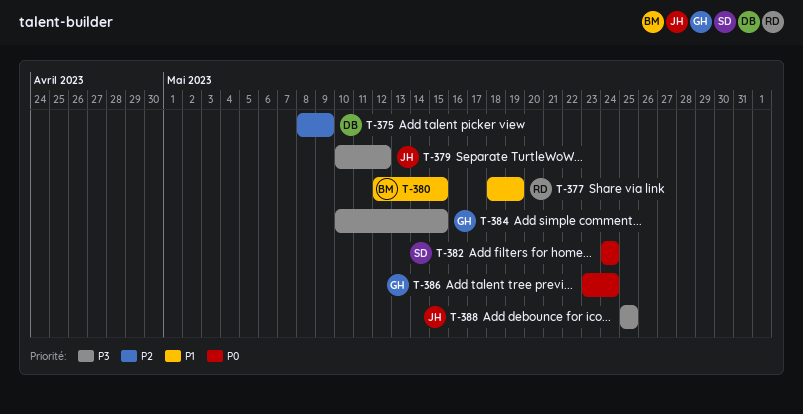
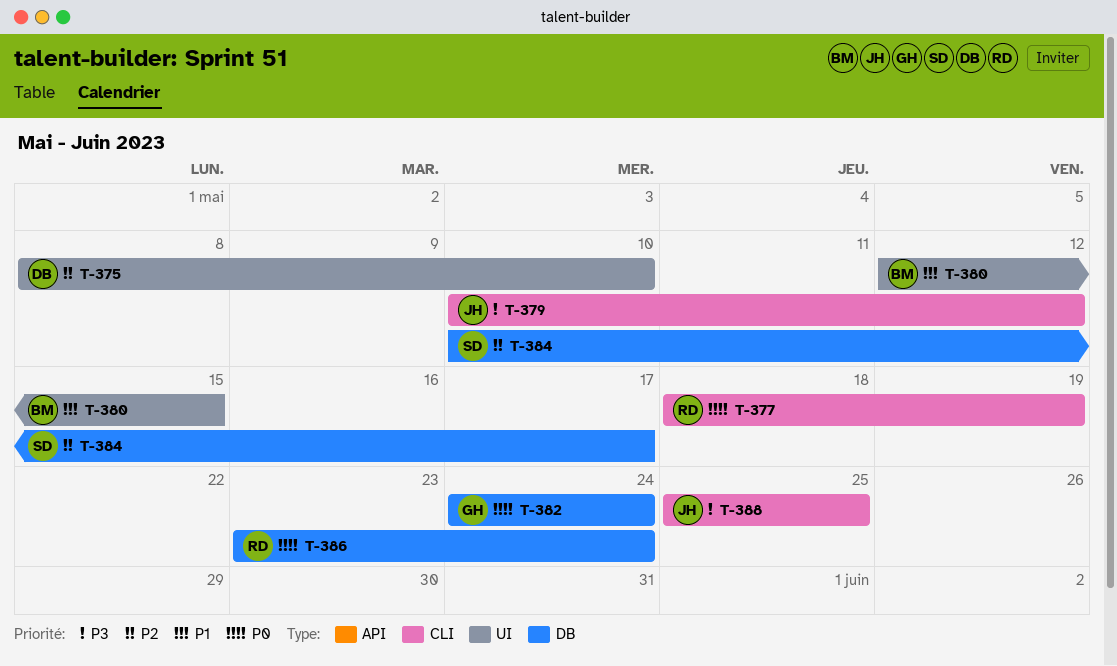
T-375, due: May 9 -> May 10
T-377, priority: P1 -> P0
T-382, owner: SD -> GH
T-384, owner: GH -> SD
T-384, priority: P3 -> P2
T-384, due: May 15 -> May 17
T-386, owner: GH -> RD

